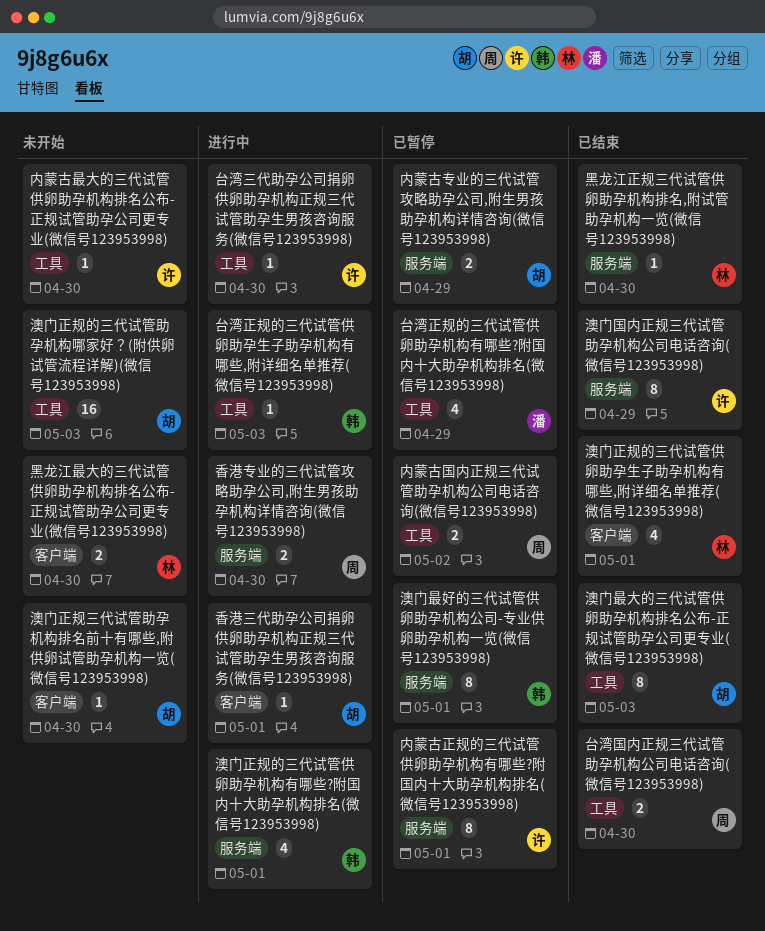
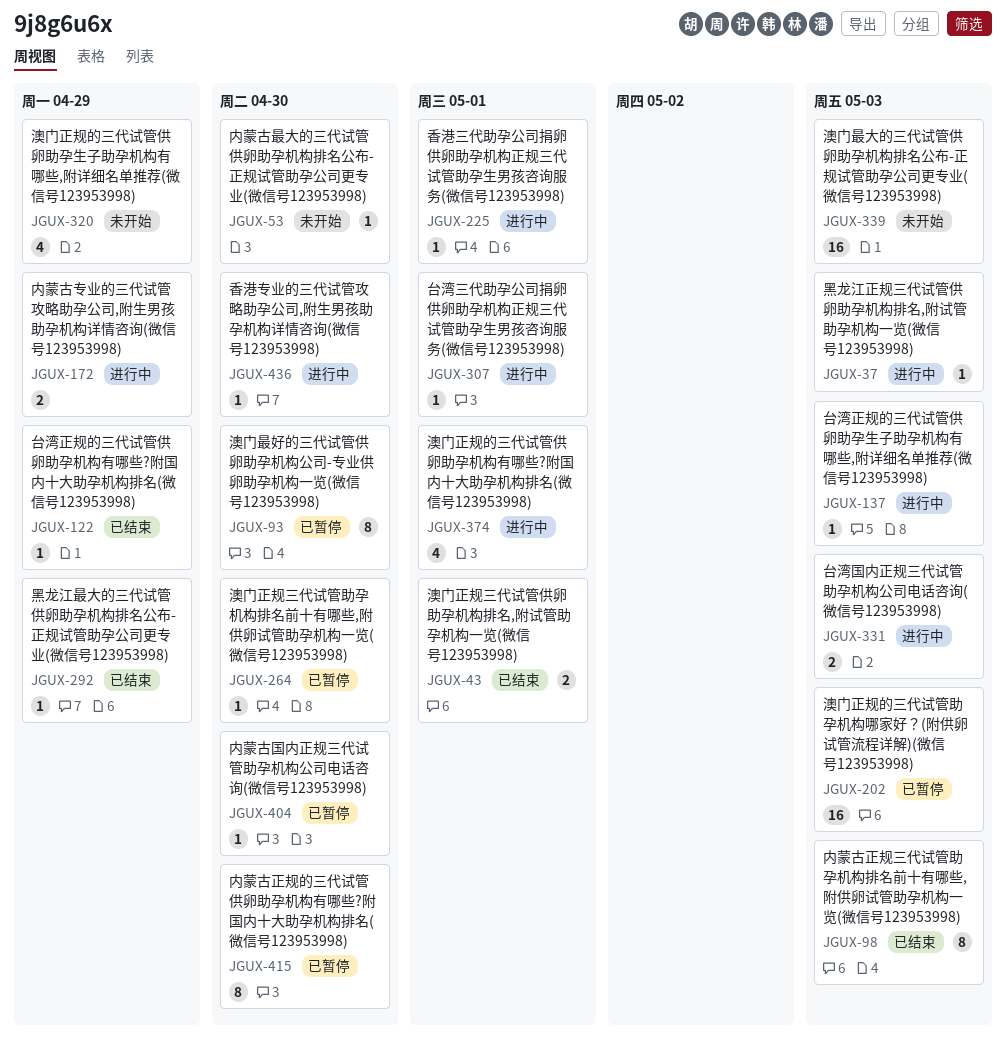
内蒙古专业的三代试管攻略助孕公司,附生男孩助孕机构详情咨询(微信号123953998), status: 已暂停 -> 进行中
内蒙古国内正规三代试管助孕机构公司电话咨询(微信号123953998), estimate: 2 -> 1
内蒙古国内正规三代试管助孕机构公司电话咨询(微信号123953998), due: May 2 -> Apr 30
内蒙古正规三代试管助孕机构排名前十有哪些,附供卵试管助孕机构一览(微信号123953998): none -> present
内蒙古正规的三代试管供卵助孕机构有哪些?附国内十大助孕机构排名(微信号123953998), due: May 1 -> Apr 30
台湾三代助孕公司捐卵供卵助孕机构正规三代试管助孕生男孩咨询服务(微信号123953998), due: Apr 30 -> May 1
台湾国内正规三代试管助孕机构公司电话咨询(微信号123953998), status: 已结束 -> 进行中
台湾国内正规三代试管助孕机构公司电话咨询(微信号123953998), due: Apr 30 -> May 3
台湾正规的三代试管供卵助孕机构有哪些?附国内十大助孕机构排名(微信号123953998), status: 已暂停 -> 已结束
台湾正规的三代试管供卵助孕机构有哪些?附国内十大助孕机构排名(微信号123953998), estimate: 4 -> 1
澳门国内正规三代试管助孕机构公司电话咨询(微信号123953998): present -> none
澳门最大的三代试管供卵助孕机构排名公布-正规试管助孕公司更专业(微信号123953998), status: 已结束 -> 未开始
澳门最大的三代试管供卵助孕机构排名公布-正规试管助孕公司更专业(微信号123953998), estimate: 8 -> 16
澳门最好的三代试管供卵助孕机构公司-专业供卵助孕机构一览(微信号123953998), due: May 1 -> Apr 30
澳门正规三代试管供卵助孕机构排名,附试管助孕机构一览(微信号123953998): none -> present
澳门正规三代试管助孕机构排名前十有哪些,附供卵试管助孕机构一览(微信号123953998), status: 未开始 -> 已暂停
澳门正规的三代试管供卵助孕生子助孕机构有哪些,附详细名单推荐(微信号123953998), status: 已结束 -> 未开始
澳门正规的三代试管供卵助孕生子助孕机构有哪些,附详细名单推荐(微信号123953998), due: May 1 -> Apr 29
澳门正规的三代试管助孕机构哪家好？(附供卵试管流程详解)(微信号123953998), status: 未开始 -> 已暂停
香港专业的三代试管攻略助孕公司,附生男孩助孕机构详情咨询(微信号123953998), estimate: 2 -> 1
黑龙江最大的三代试管供卵助孕机构排名公布-正规试管助孕公司更专业(微信号123953998), status: 未开始 -> 已结束
黑龙江最大的三代试管供卵助孕机构排名公布-正规试管助孕公司更专业(微信号123953998), estimate: 2 -> 1
黑龙江最大的三代试管供卵助孕机构排名公布-正规试管助孕公司更专业(微信号123953998), due: Apr 30 -> Apr 29
黑龙江正规三代试管供卵助孕机构排名,附试管助孕机构一览(微信号123953998), status: 已结束 -> 进行中
黑龙江正规三代试管供卵助孕机构排名,附试管助孕机构一览(微信号123953998), due: Apr 30 -> May 3

